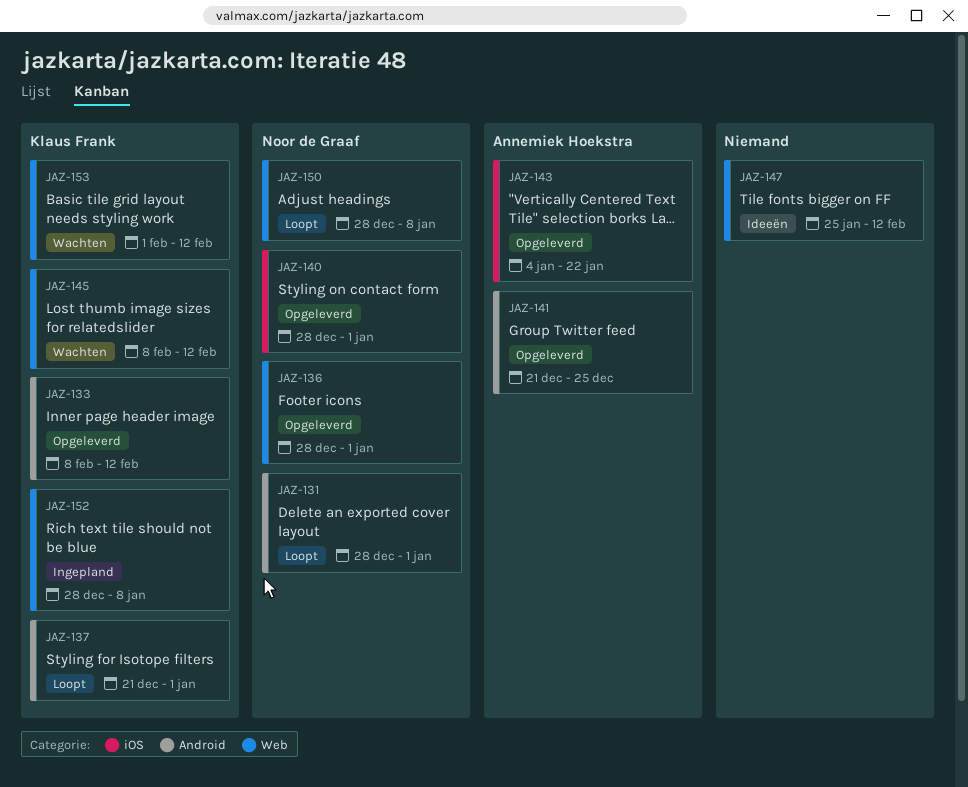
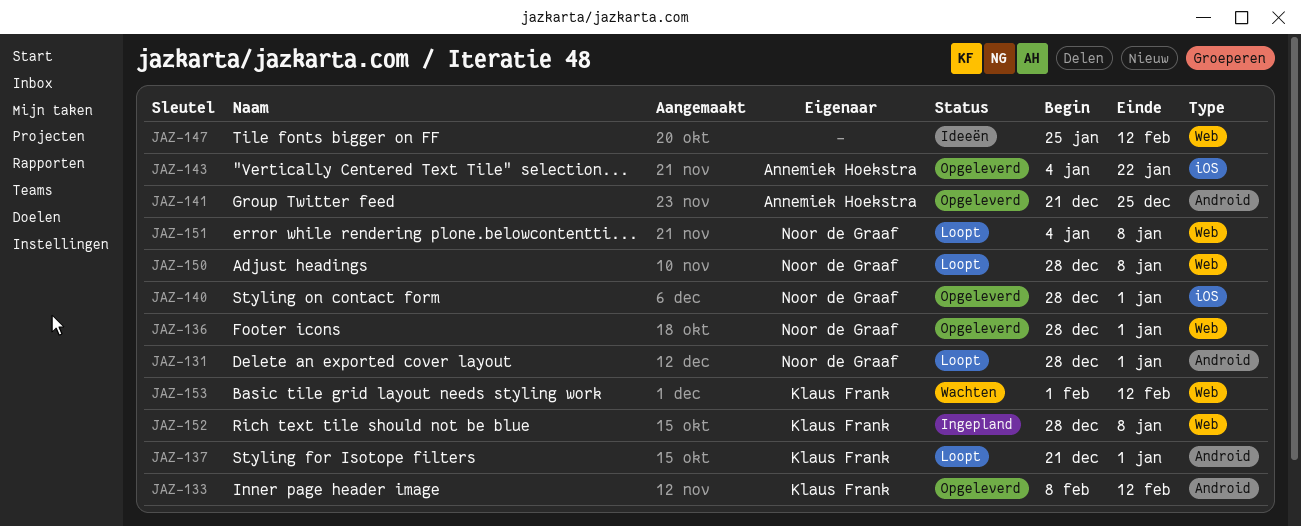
JAZ-145: present -> none
JAZ-151: none -> present

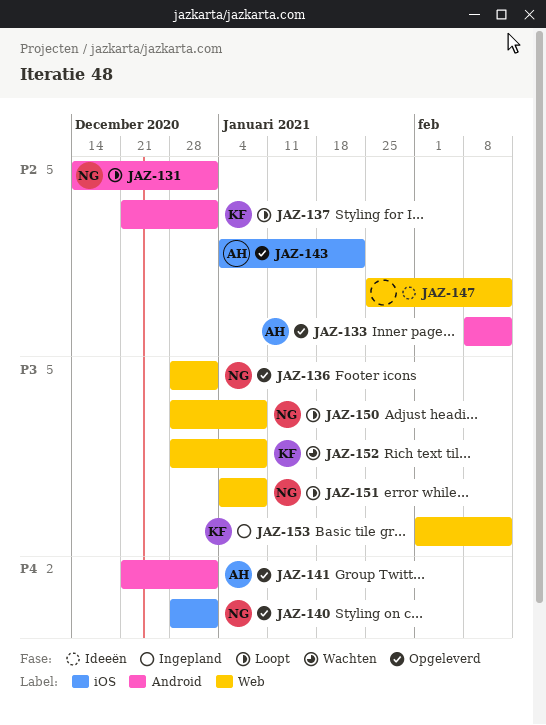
JAZ-131, start: Dec 28 -> Dec 14
JAZ-133, owner: Klaus Frank -> Annemiek Hoekstra
JAZ-141, due: Dec 25 -> Jan 1
JAZ-152, status: Ingepland -> Wachten
JAZ-153, status: Wachten -> Ingepland

